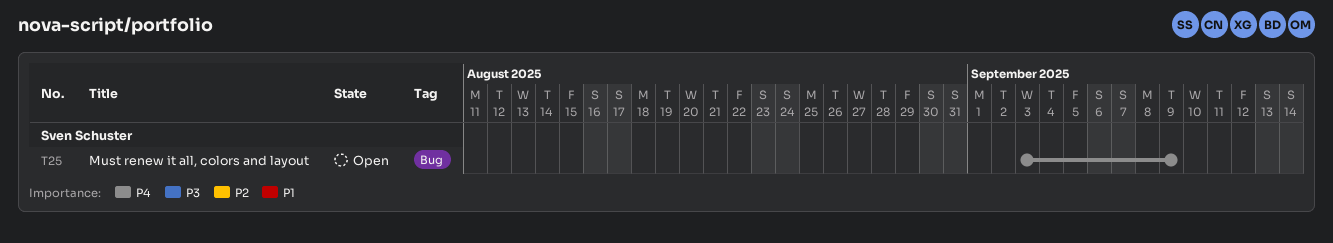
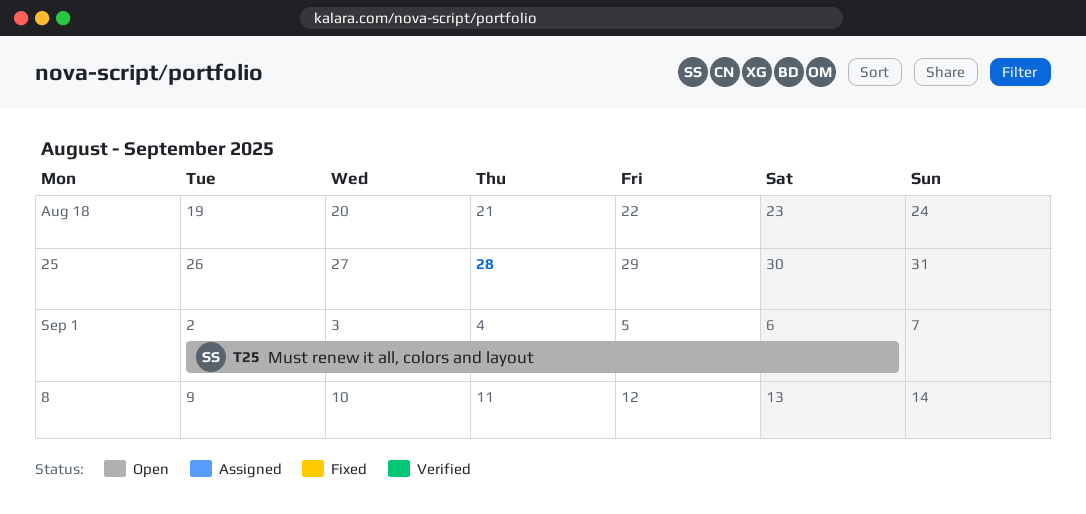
T25, start: Sep 3 -> Sep 2
T25, due: Sep 9 -> Sep 6

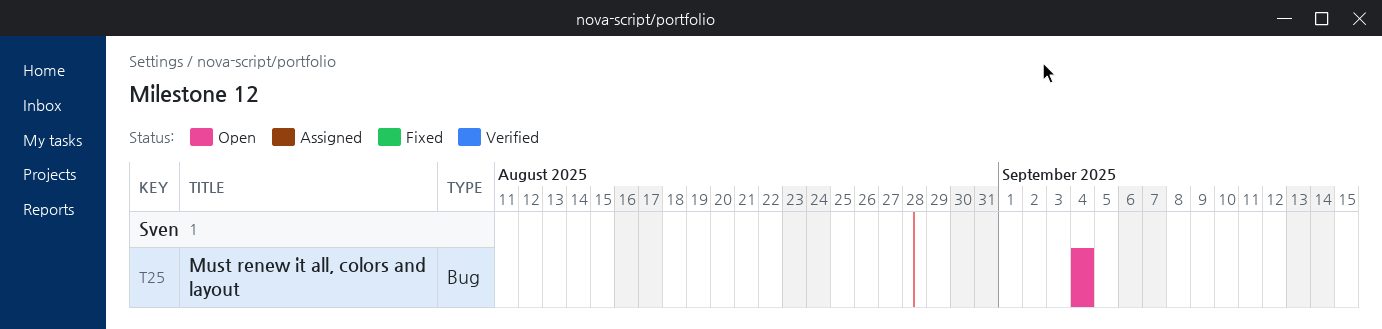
T25, start: Sep 2 -> Sep 4
T25, due: Sep 6 -> Sep 4

